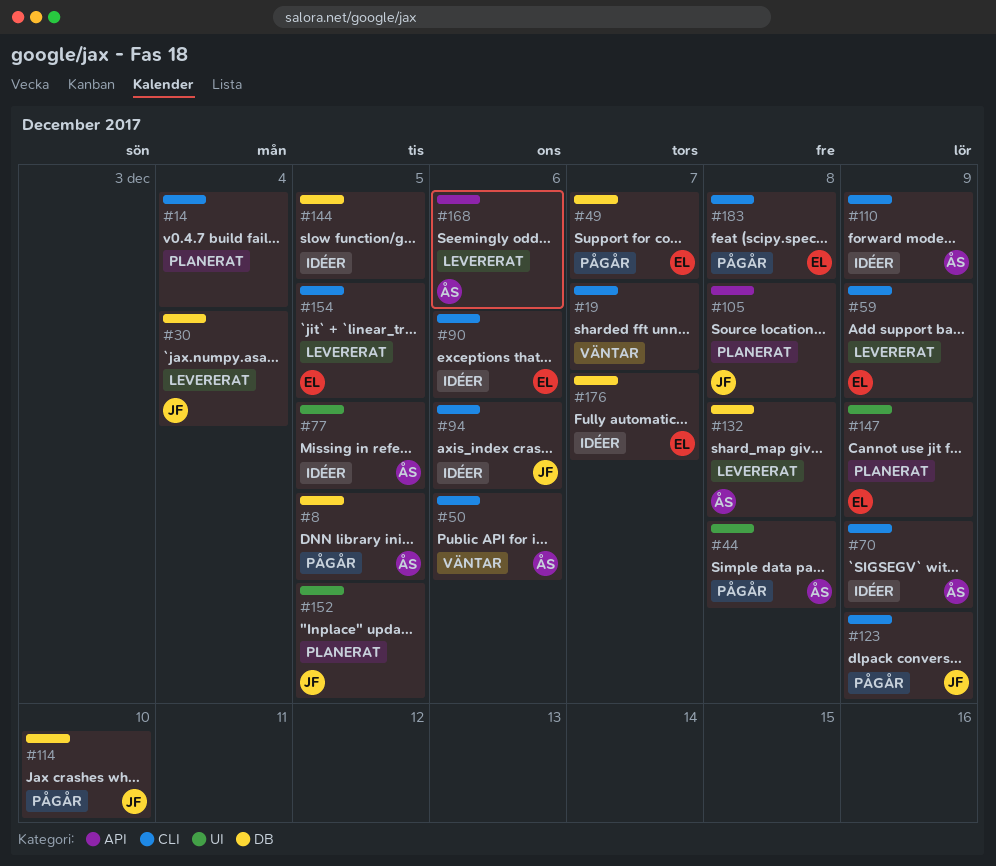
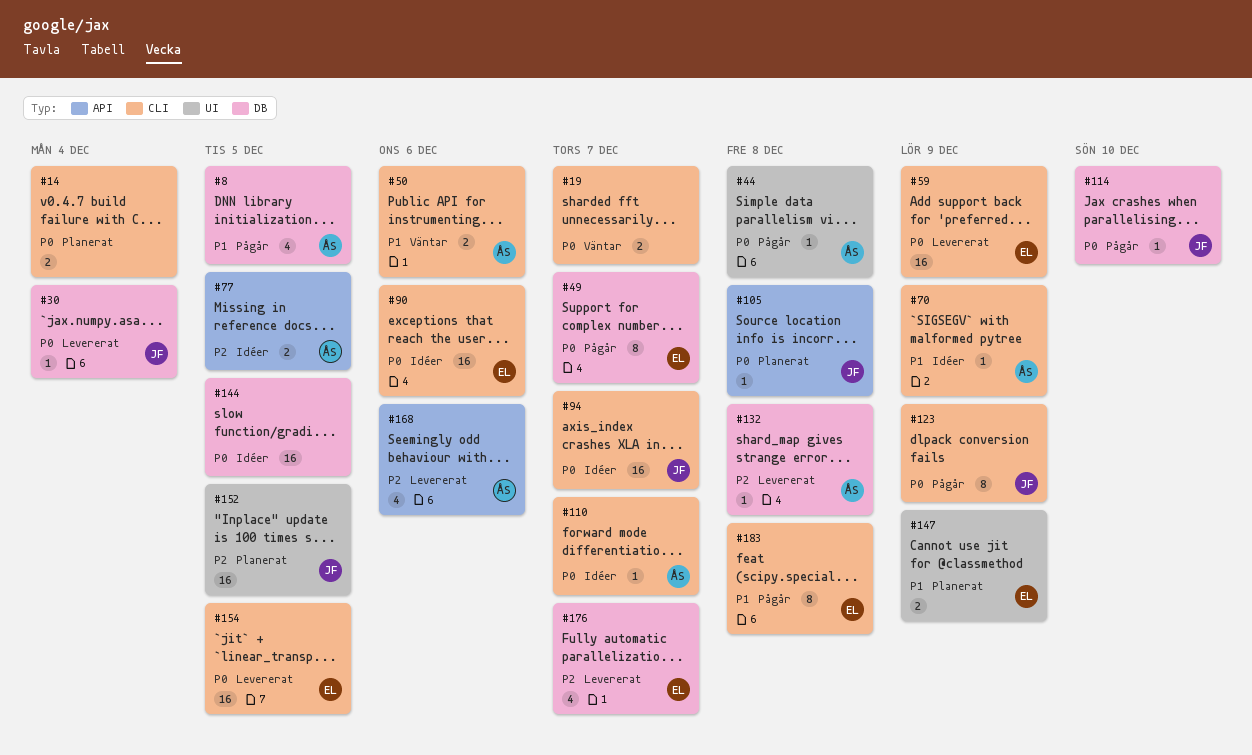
#77, label: UI -> API
#94, due: Dec 6 -> Dec 7
#110, due: Dec 9 -> Dec 7
#176, status: Idéer -> Levererat

